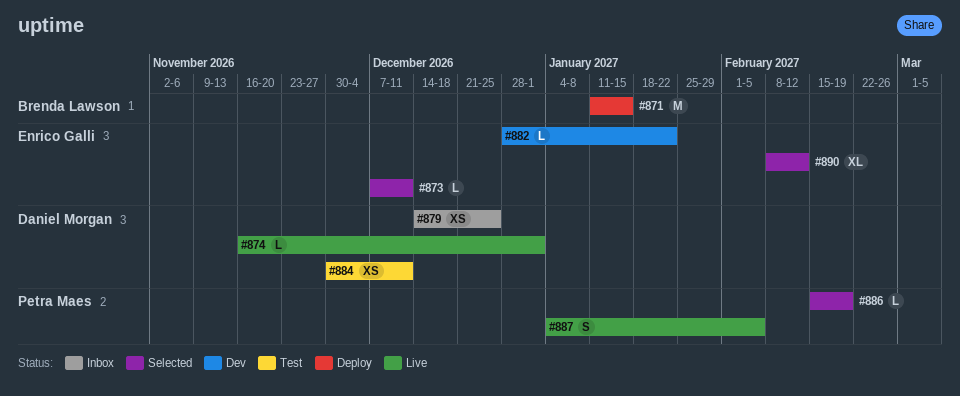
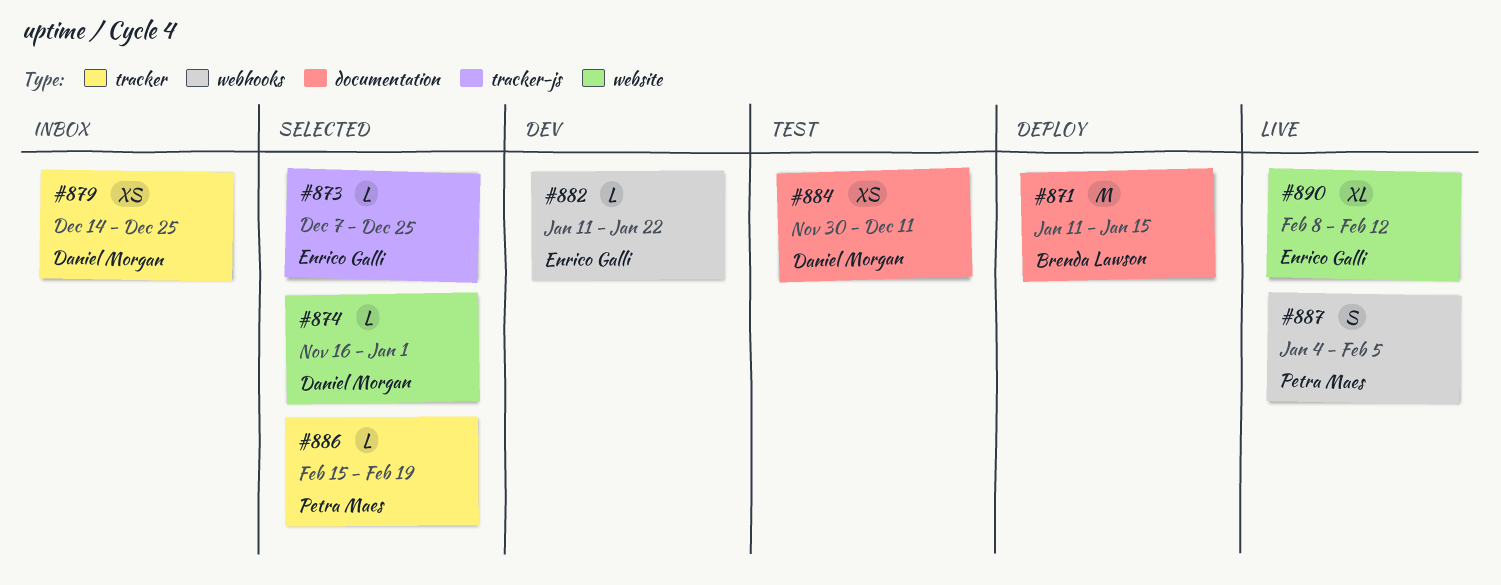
#873, due: Dec 11 -> Dec 25
#874, status: Live -> Selected
#882, start: Dec 28 -> Jan 11
#890, status: Selected -> Live

